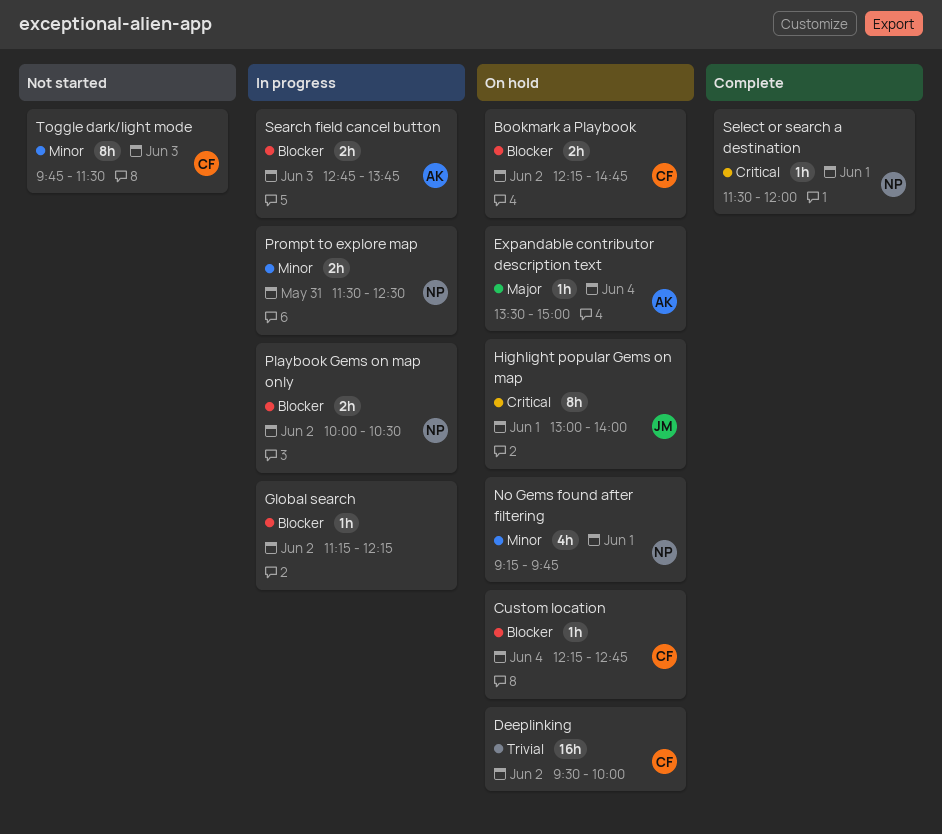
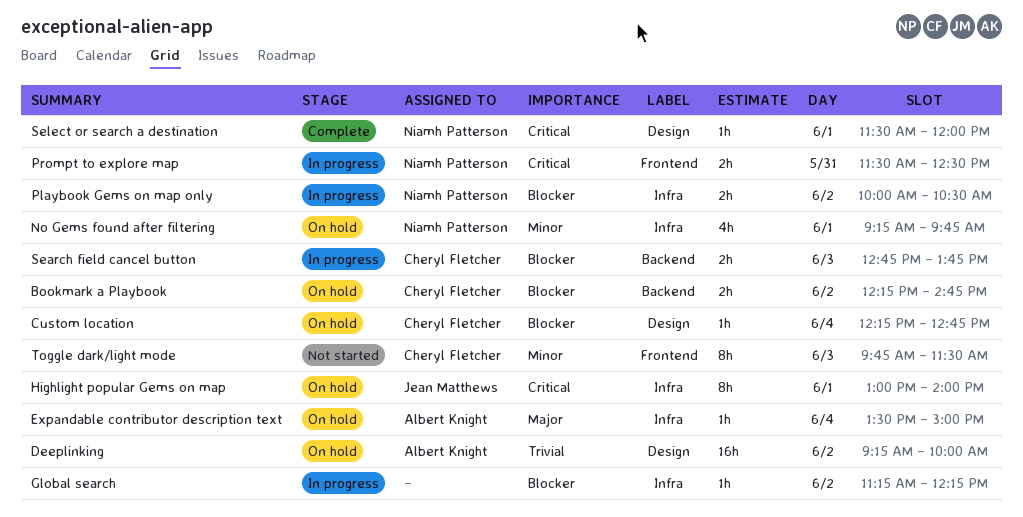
Deeplinking, owner: Cheryl Fletcher -> Albert Knight
Deeplinking, begins: 09:30 -> 09:15
Prompt to explore map, priority: Minor -> Critical
Search field cancel button, owner: Albert Knight -> Cheryl Fletcher

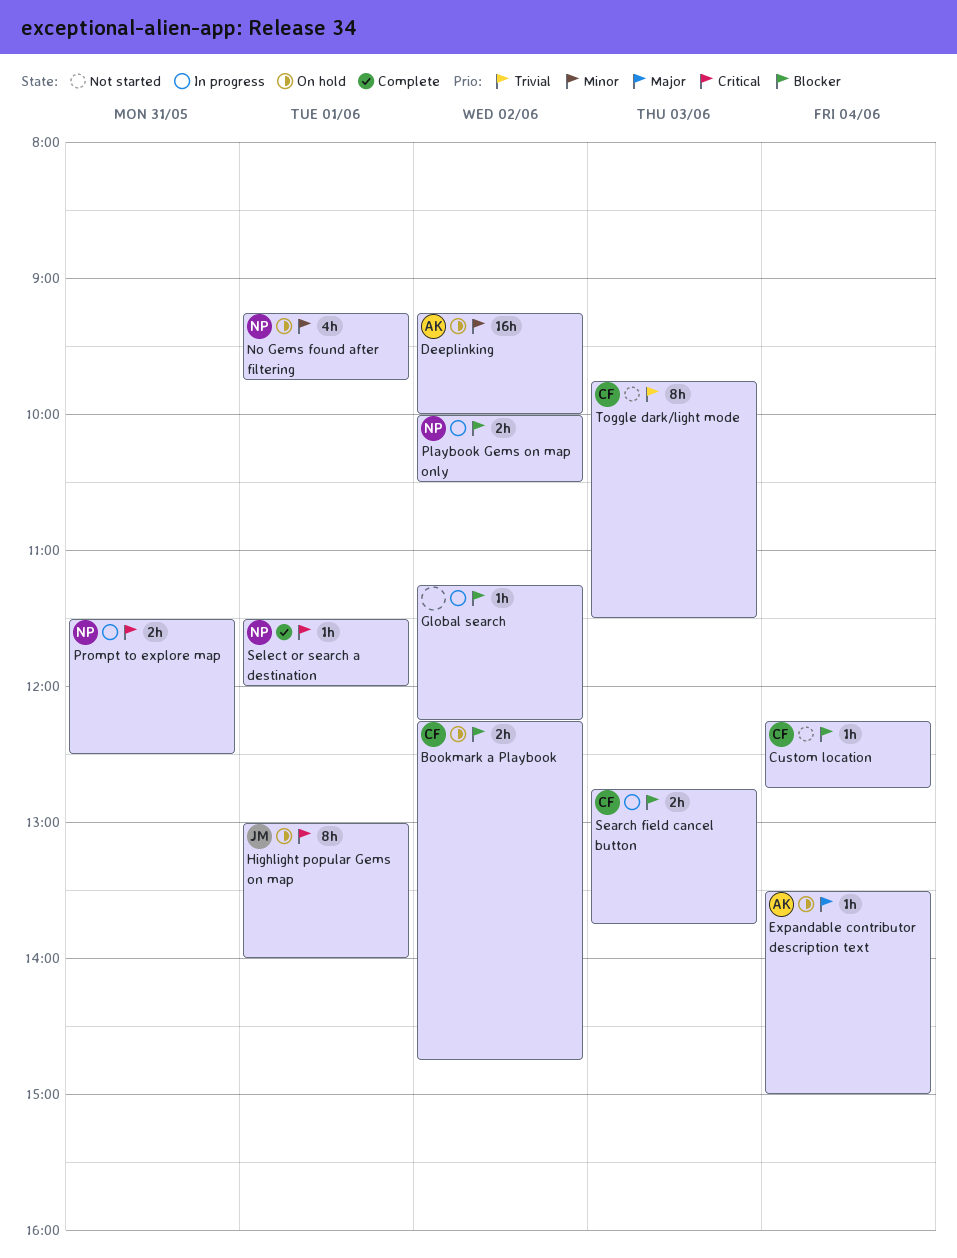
Custom location, status: On hold -> Not started
Deeplinking, priority: Trivial -> Minor
Toggle dark/light mode, priority: Minor -> Trivial

